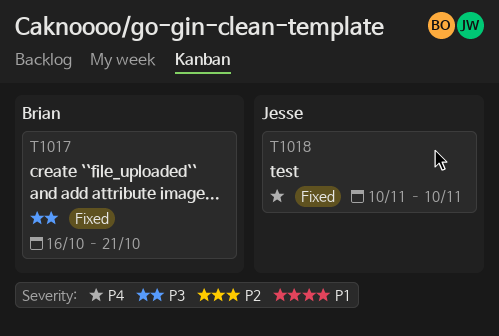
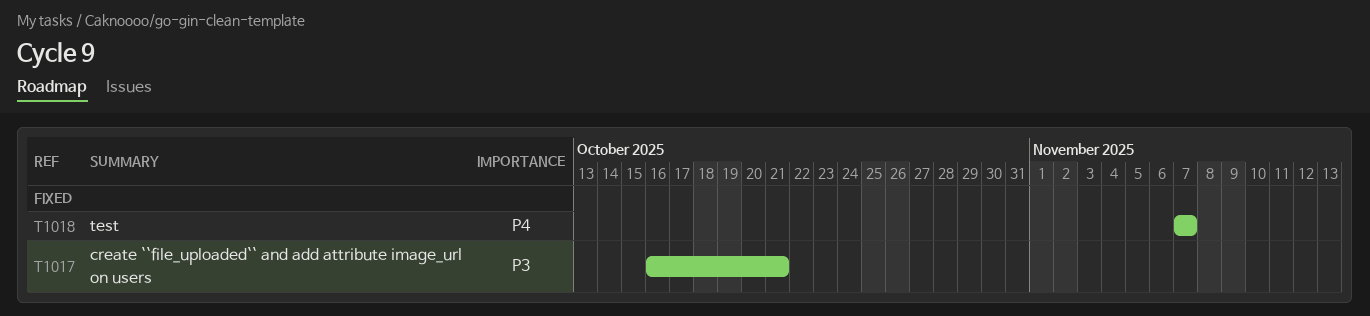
T1018, start: Nov 10 -> Nov 7
T1018, due: Nov 10 -> Nov 7

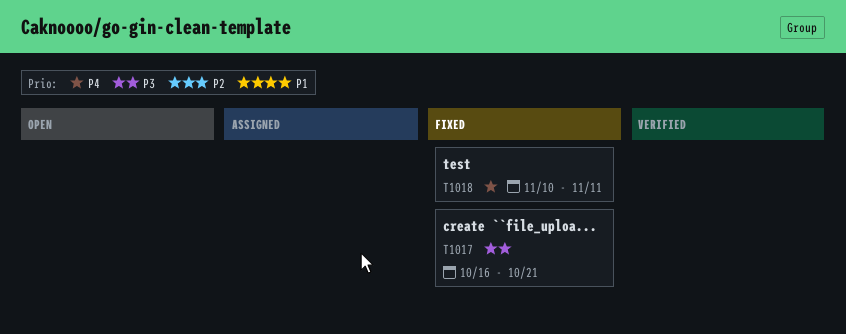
T1018, start: Nov 7 -> Nov 10
T1018, due: Nov 7 -> Nov 11

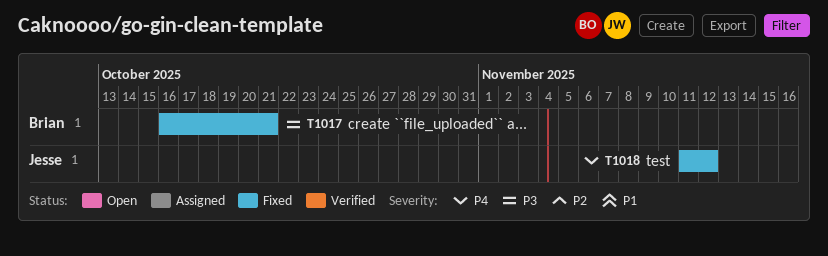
T1018, start: Nov 10 -> Nov 11
T1018, due: Nov 11 -> Nov 12

